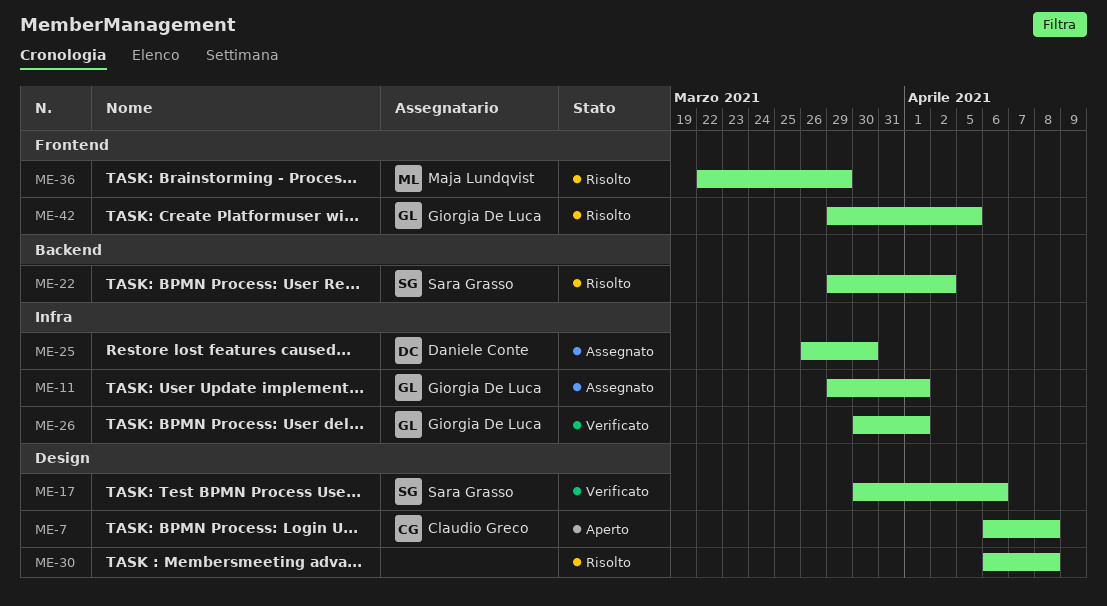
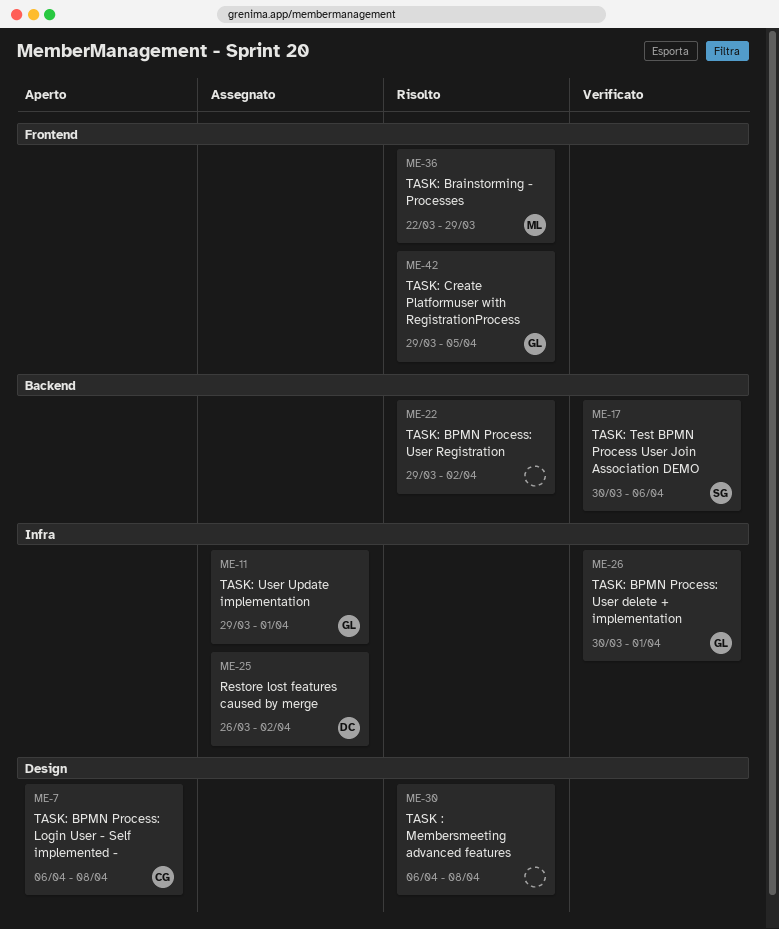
ME-17, label: Design -> Backend
ME-22, owner: Sara Grasso -> none
ME-25, due: Mar 30 -> Apr 2

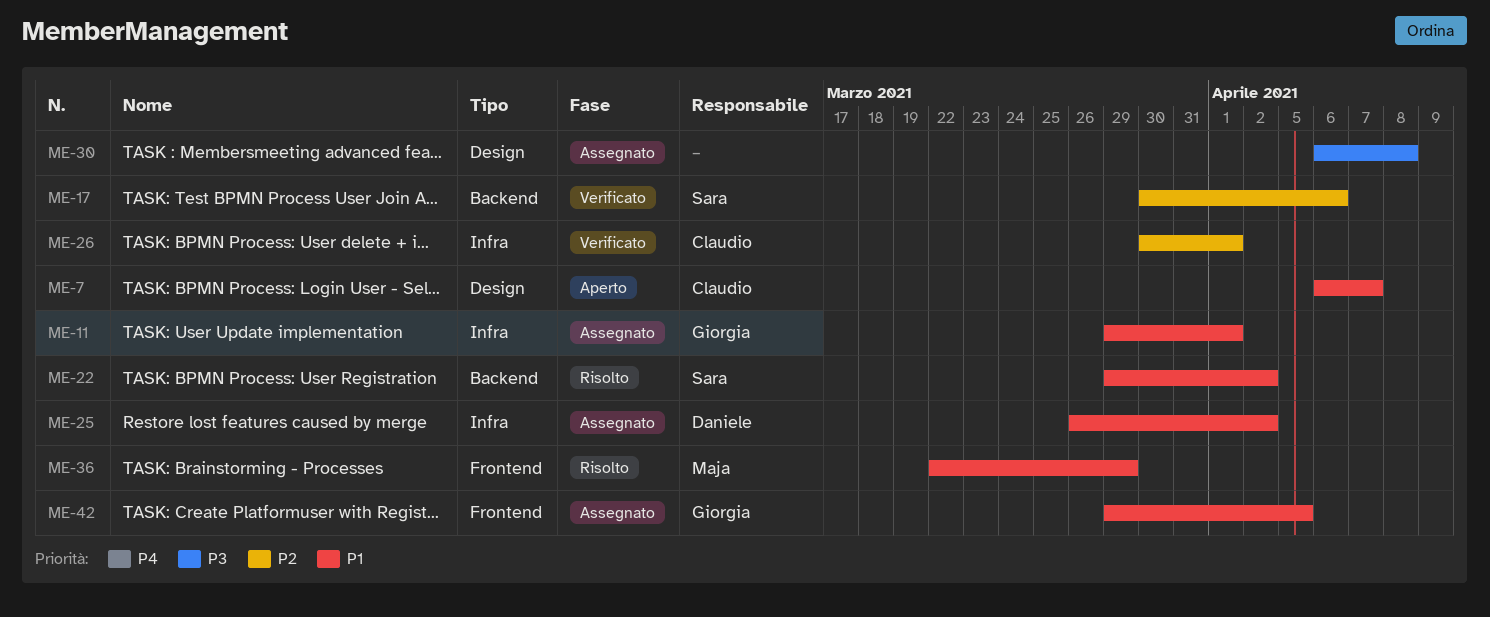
ME-7, due: Apr 8 -> Apr 7
ME-22, owner: none -> Sara
ME-26, owner: Giorgia -> Claudio
ME-30, status: Risolto -> Assegnato
ME-42, status: Risolto -> Assegnato

